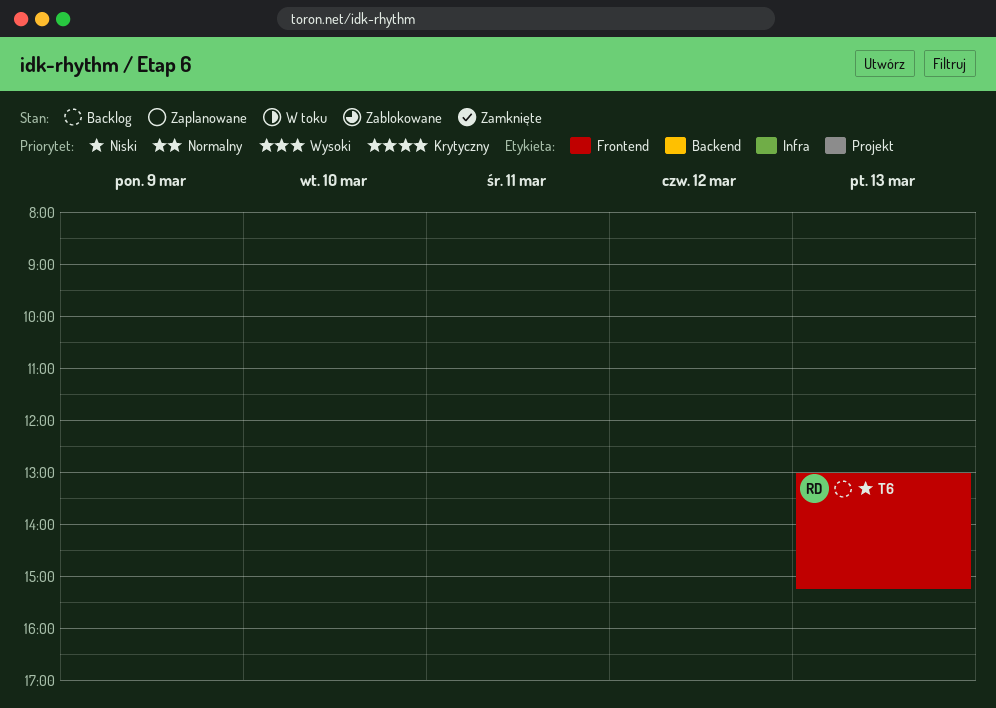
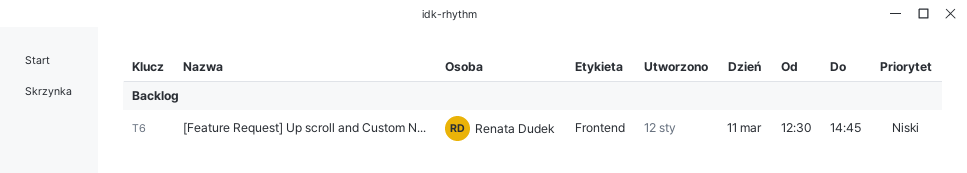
T6, day: Mar 13 -> Mar 11
T6, begins: 13:00 -> 12:30
T6, ends: 15:15 -> 14:45

